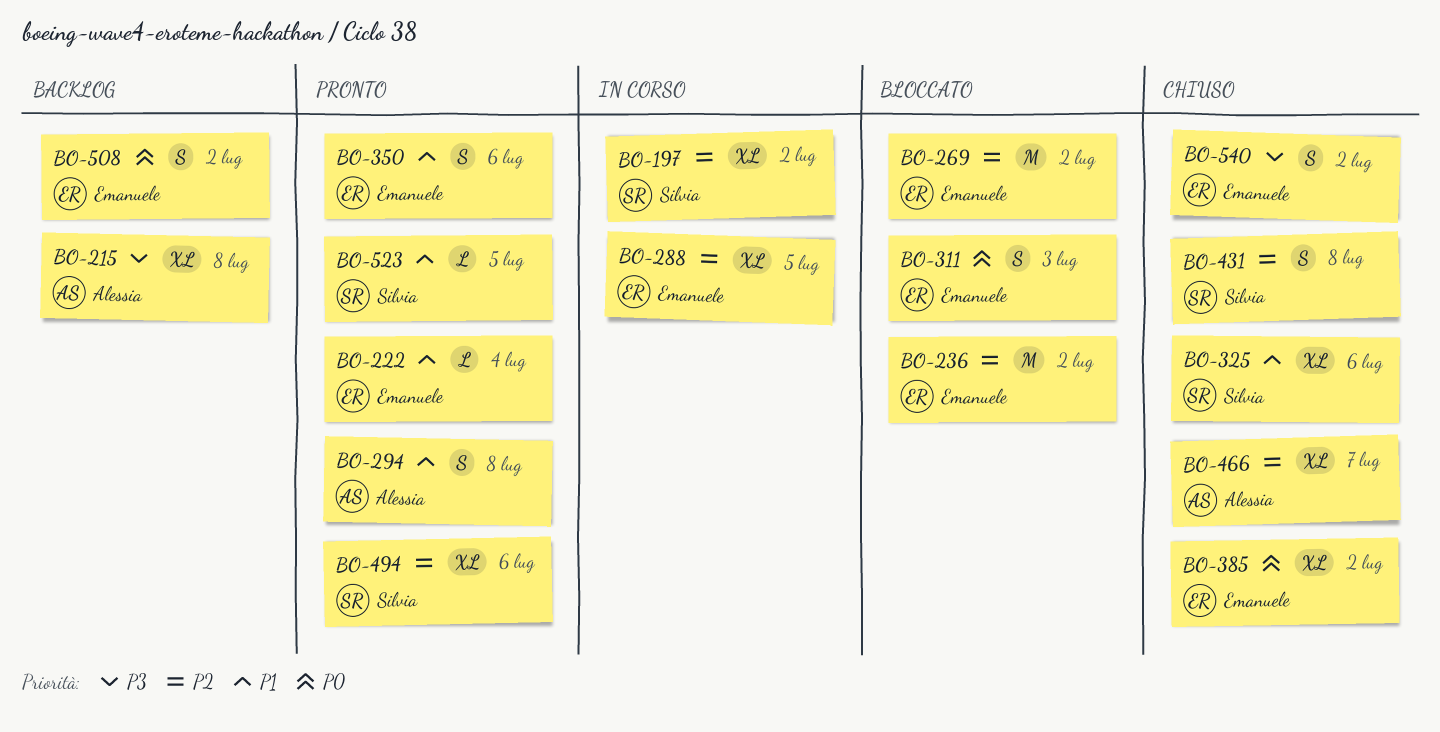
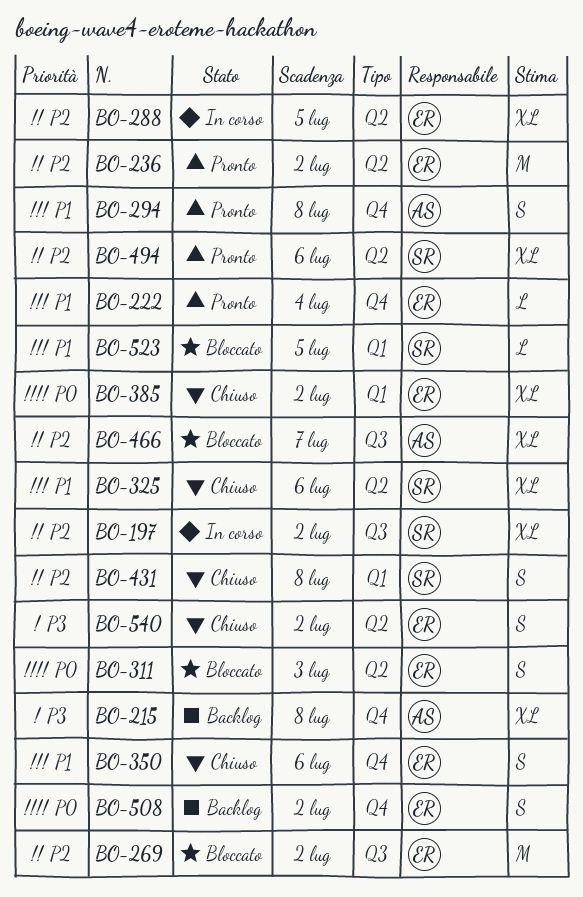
BO-236, status: Bloccato -> Pronto
BO-350, status: Pronto -> Chiuso
BO-466, status: Chiuso -> Bloccato
BO-523, status: Pronto -> Bloccato

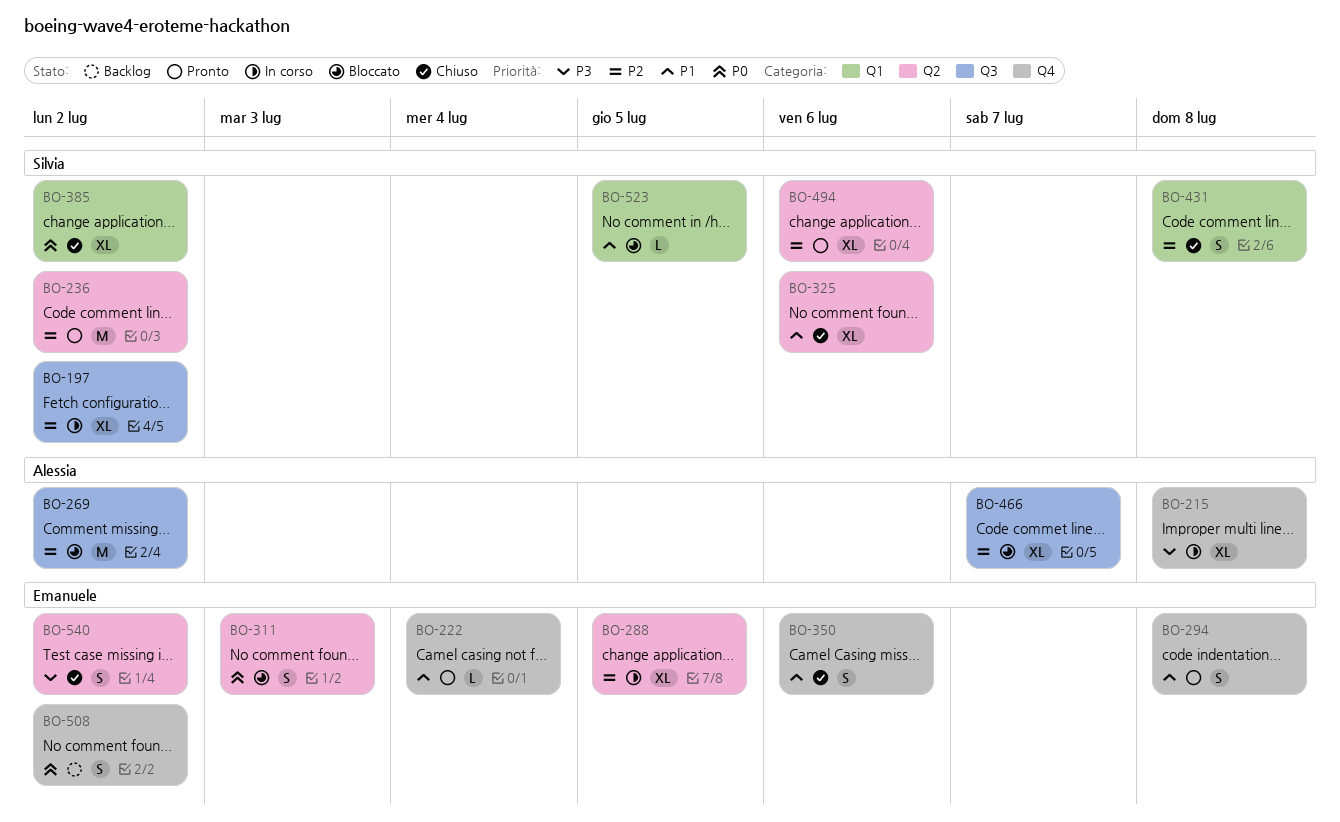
BO-215, status: Backlog -> In corso
BO-236, owner: Emanuele -> Silvia
BO-269, owner: Emanuele -> Alessia
BO-294, owner: Alessia -> Emanuele
BO-385, owner: Emanuele -> Silvia

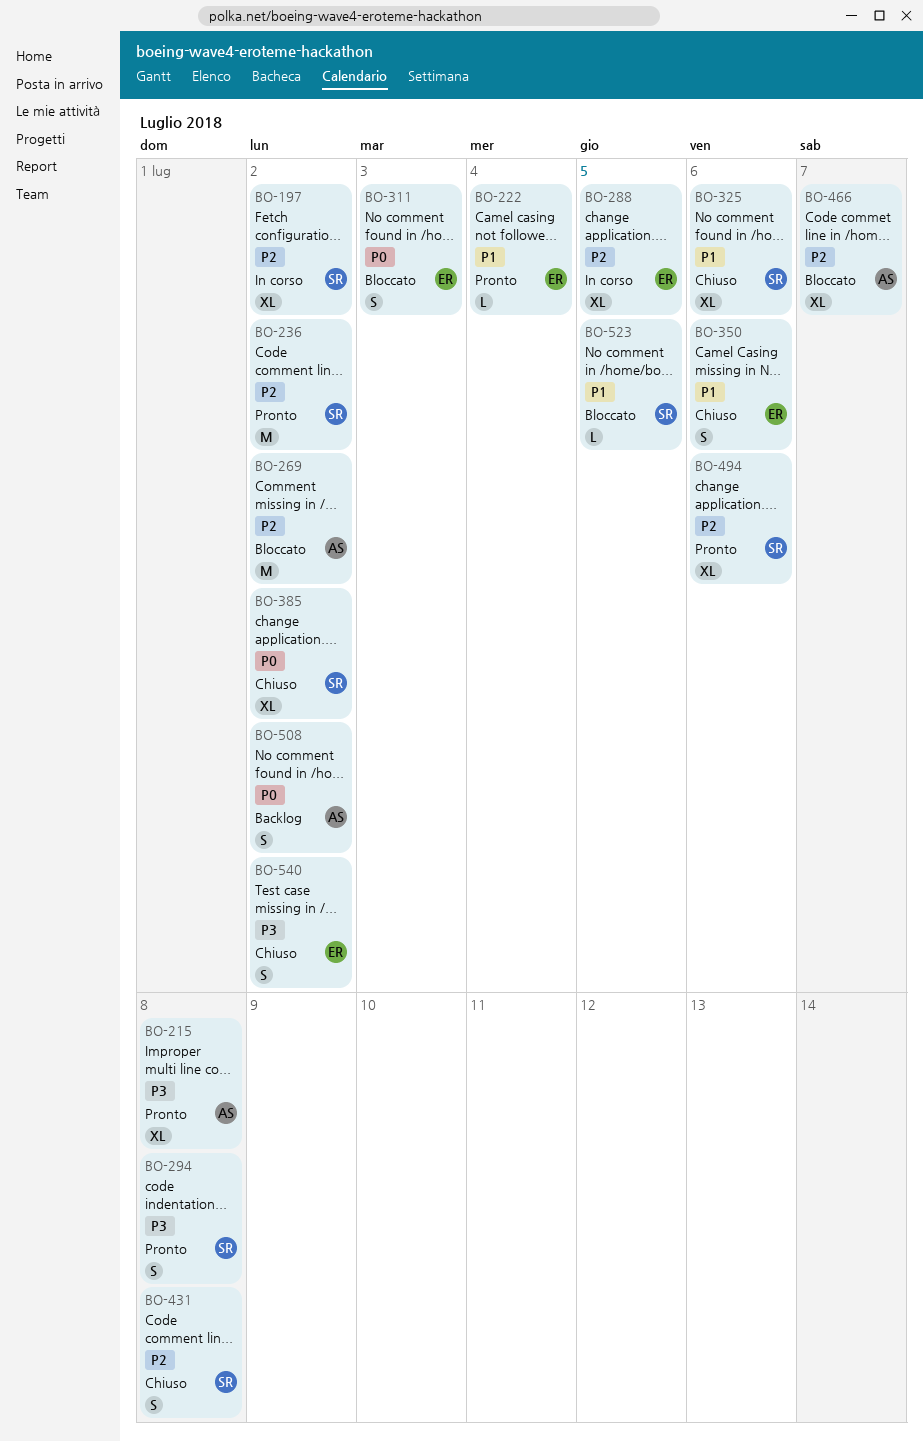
BO-215, status: In corso -> Pronto
BO-294, owner: Emanuele -> Silvia
BO-294, priority: P1 -> P3
BO-508, owner: Emanuele -> Alessia

